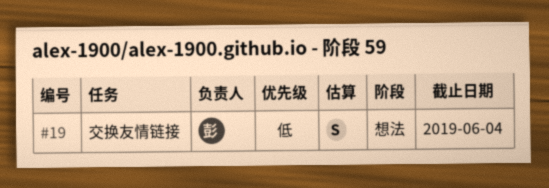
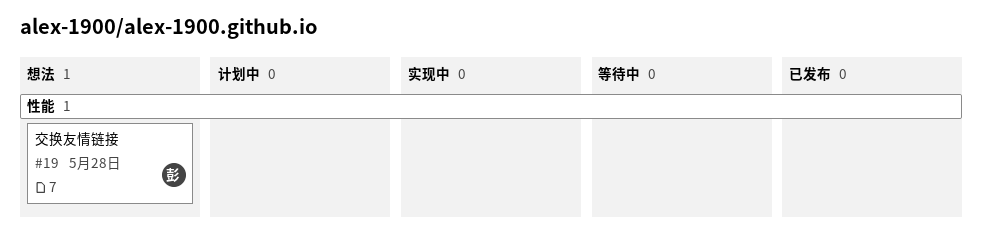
#19, due: Jun 4 -> May 28

